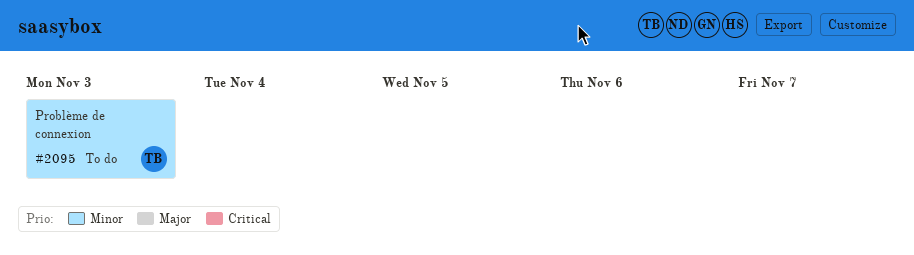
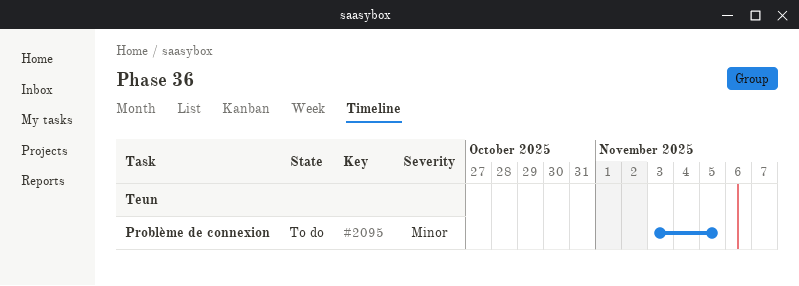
#2095, due: Nov 3 -> Nov 5

